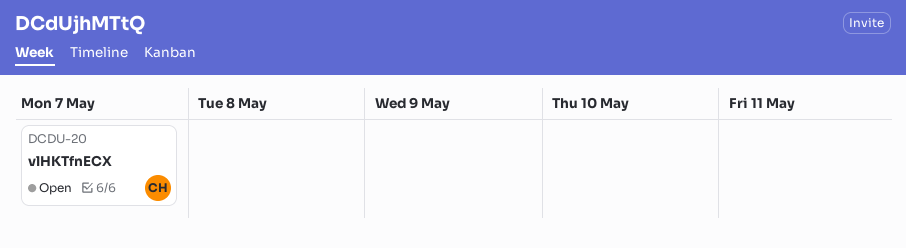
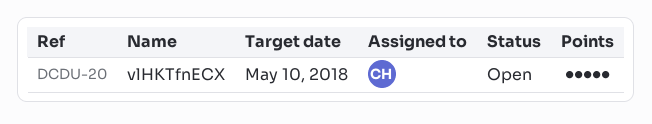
DCDU-20, due: May 7 -> May 10

